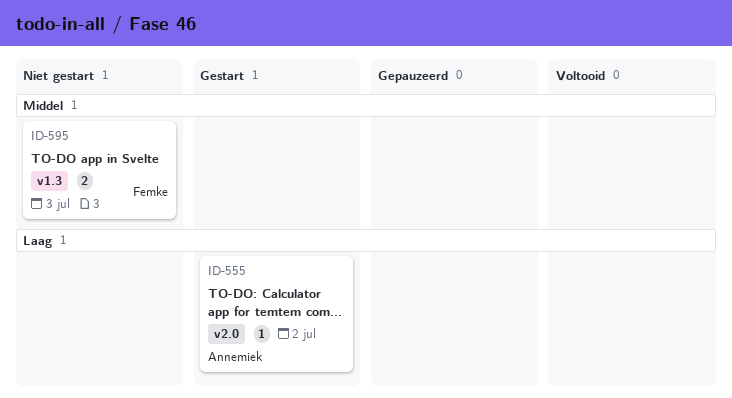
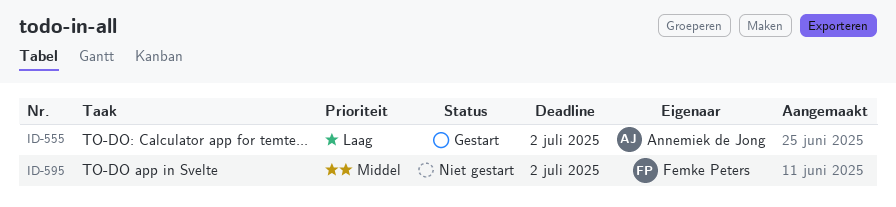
ID-595, due: Jul 3 -> Jul 2

